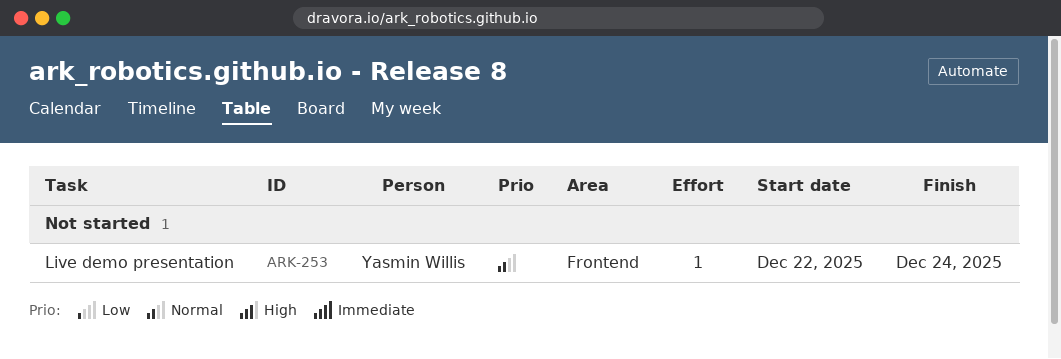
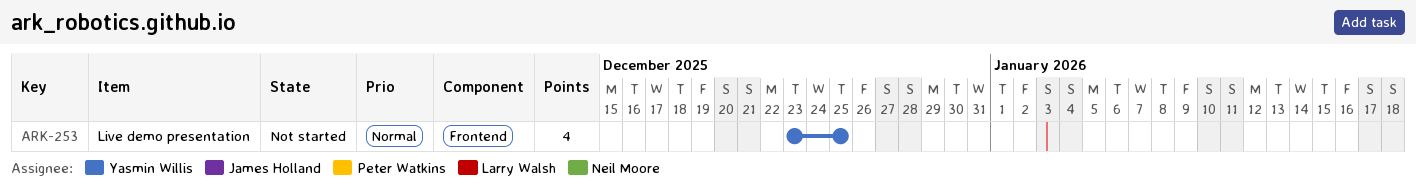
ARK-253, estimate: 1 -> 4
ARK-253, start: Dec 22 -> Dec 23
ARK-253, due: Dec 24 -> Dec 25

